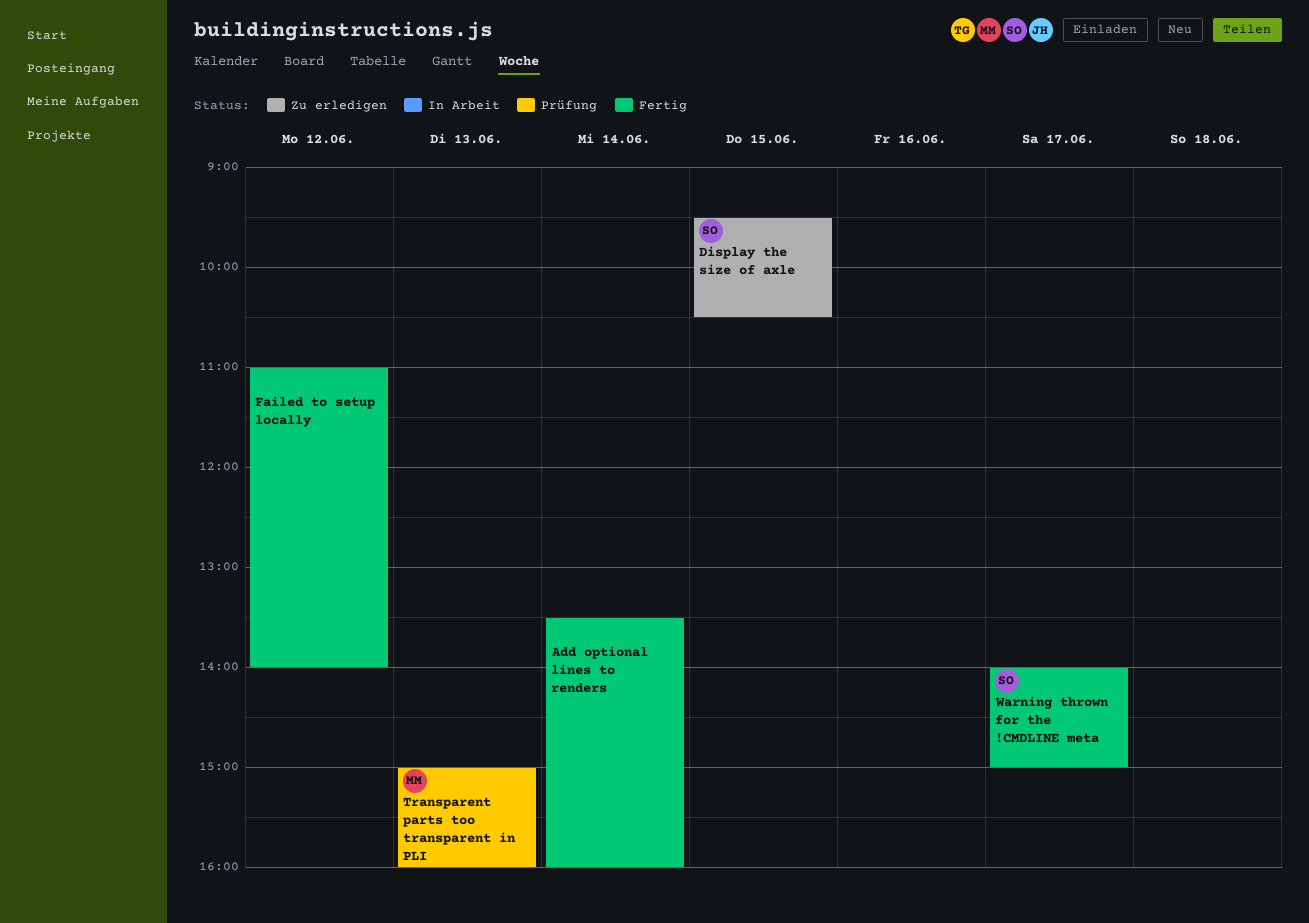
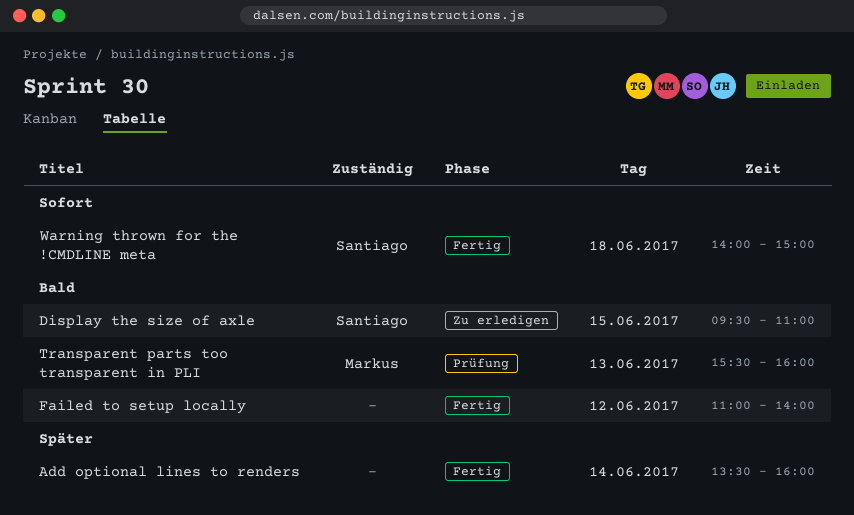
Display the size of axle, ends: 10:30 -> 11:00
Transparent parts too transparent in PLI, begins: 15:00 -> 15:30
Warning thrown for the !CMDLINE meta, day: Jun 17 -> Jun 18

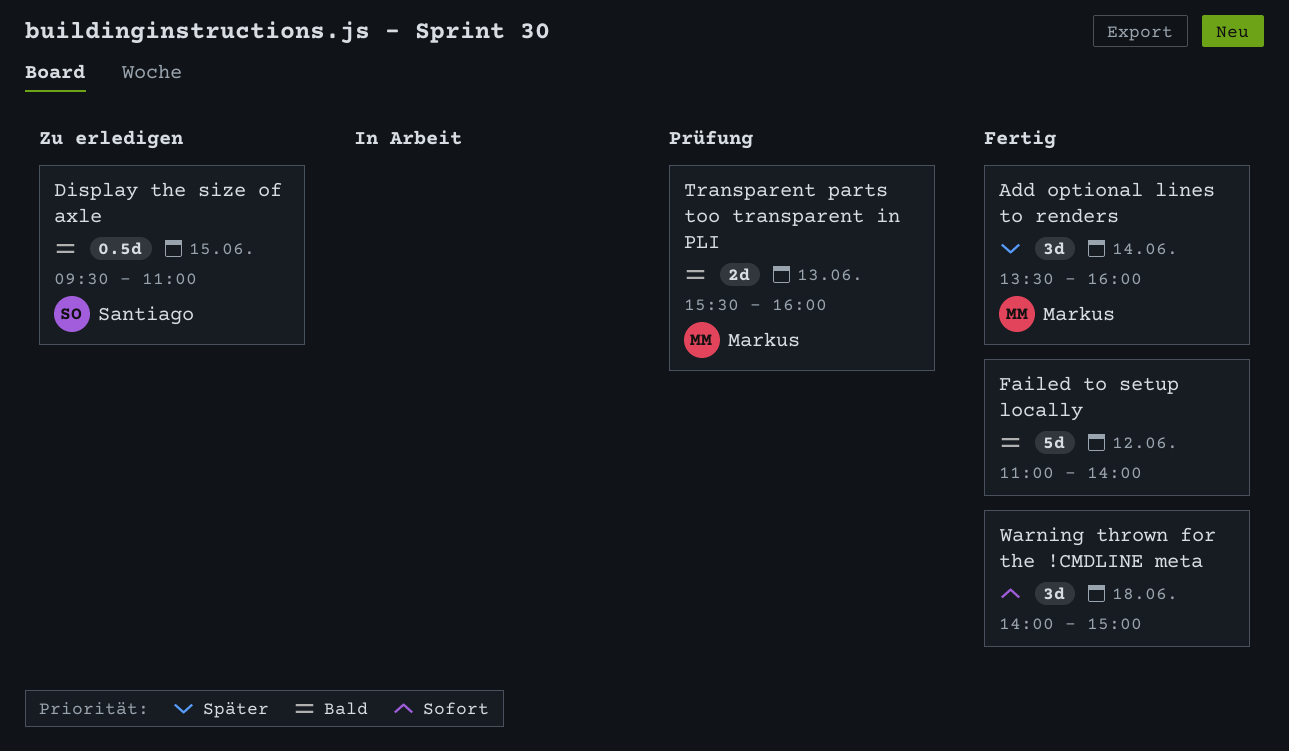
Add optional lines to renders, owner: none -> Markus
Warning thrown for the !CMDLINE meta, owner: Santiago -> none

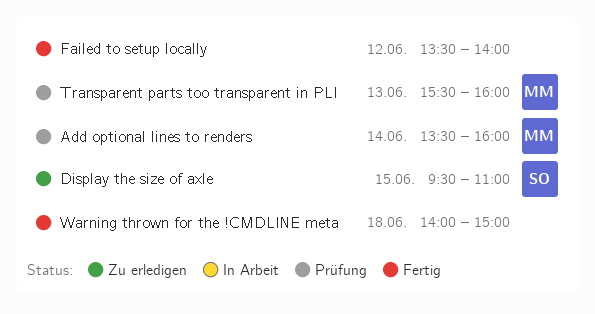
Add optional lines to renders, status: Fertig -> Prüfung
Failed to setup locally, begins: 11:00 -> 13:30

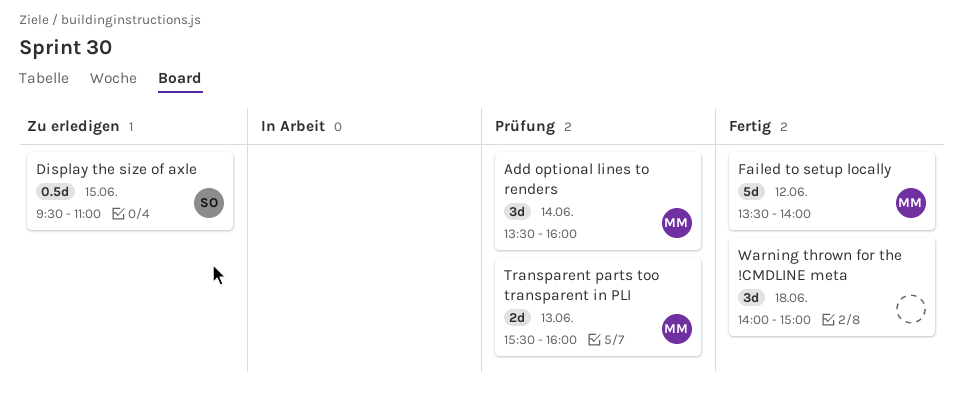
Failed to setup locally, owner: none -> MM

